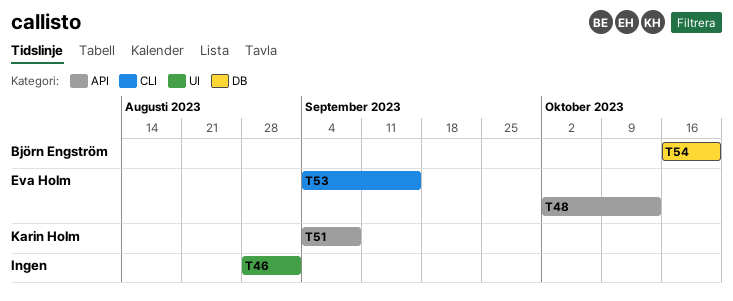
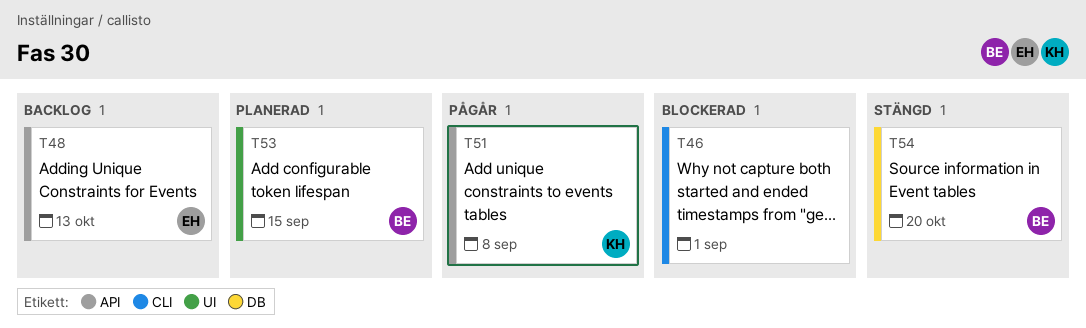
T46, label: UI -> CLI
T53, owner: Eva Holm -> Björn Engström
T53, label: CLI -> UI

